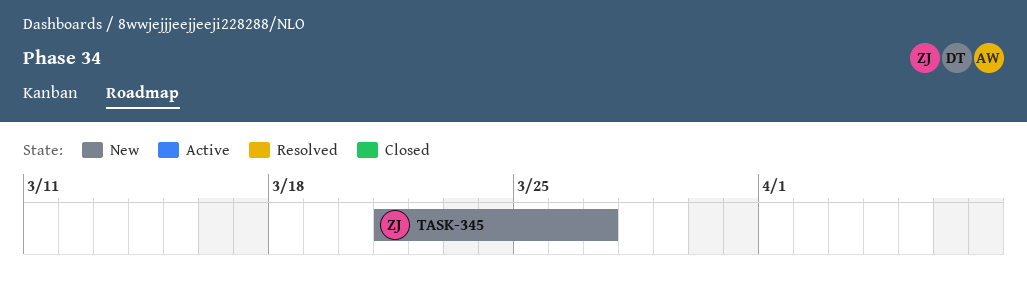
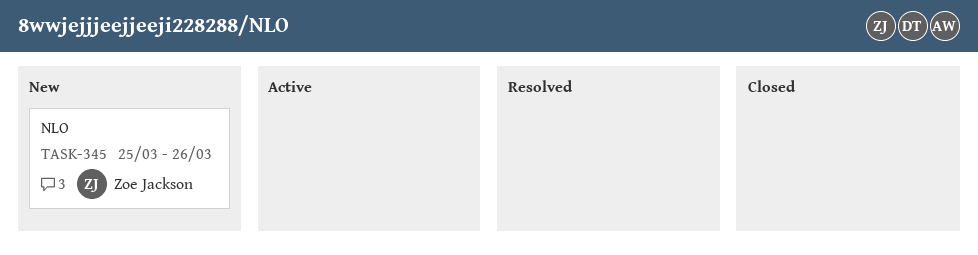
TASK-345, start: Mar 21 -> Mar 25
TASK-345, due: Mar 27 -> Mar 26

